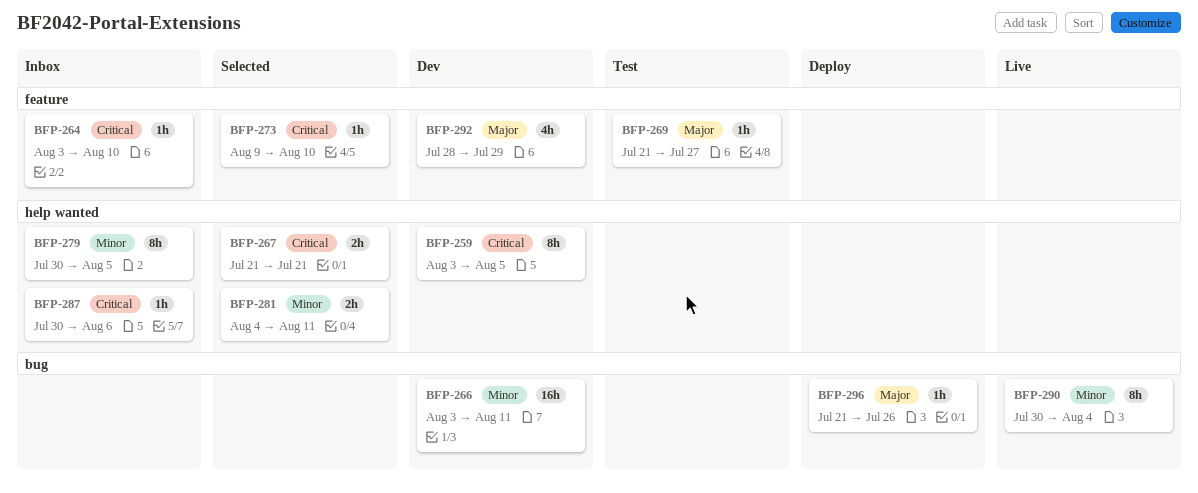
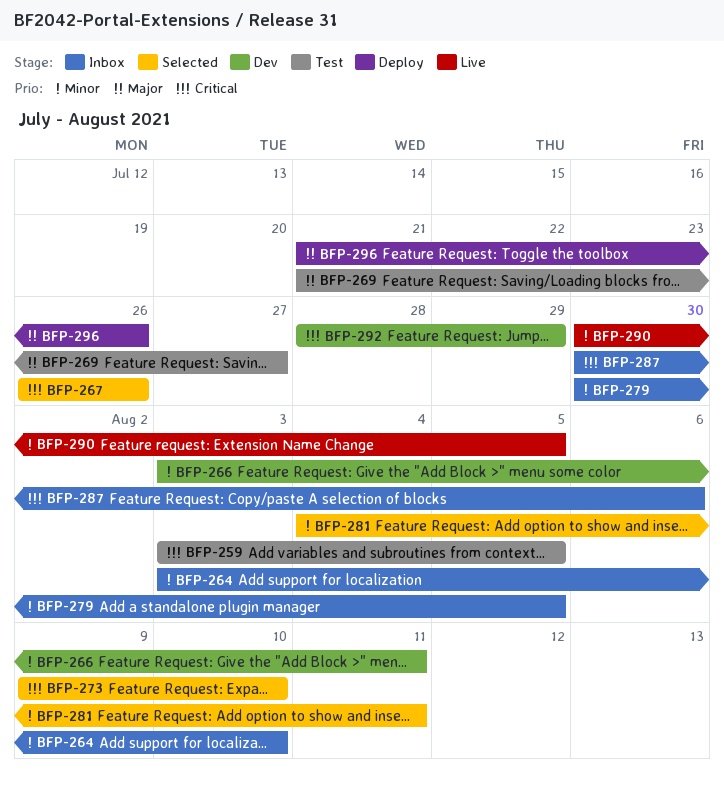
BFP-259, status: Dev -> Test
BFP-264, priority: Critical -> Minor
BFP-267, start: Jul 21 -> Jul 26
BFP-267, due: Jul 21 -> Jul 26
BFP-290, due: Aug 4 -> Aug 5
BFP-292, priority: Major -> Critical

